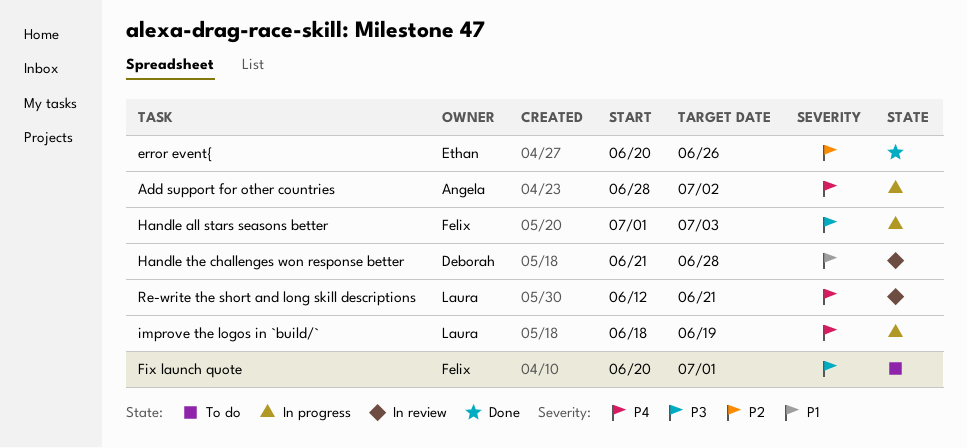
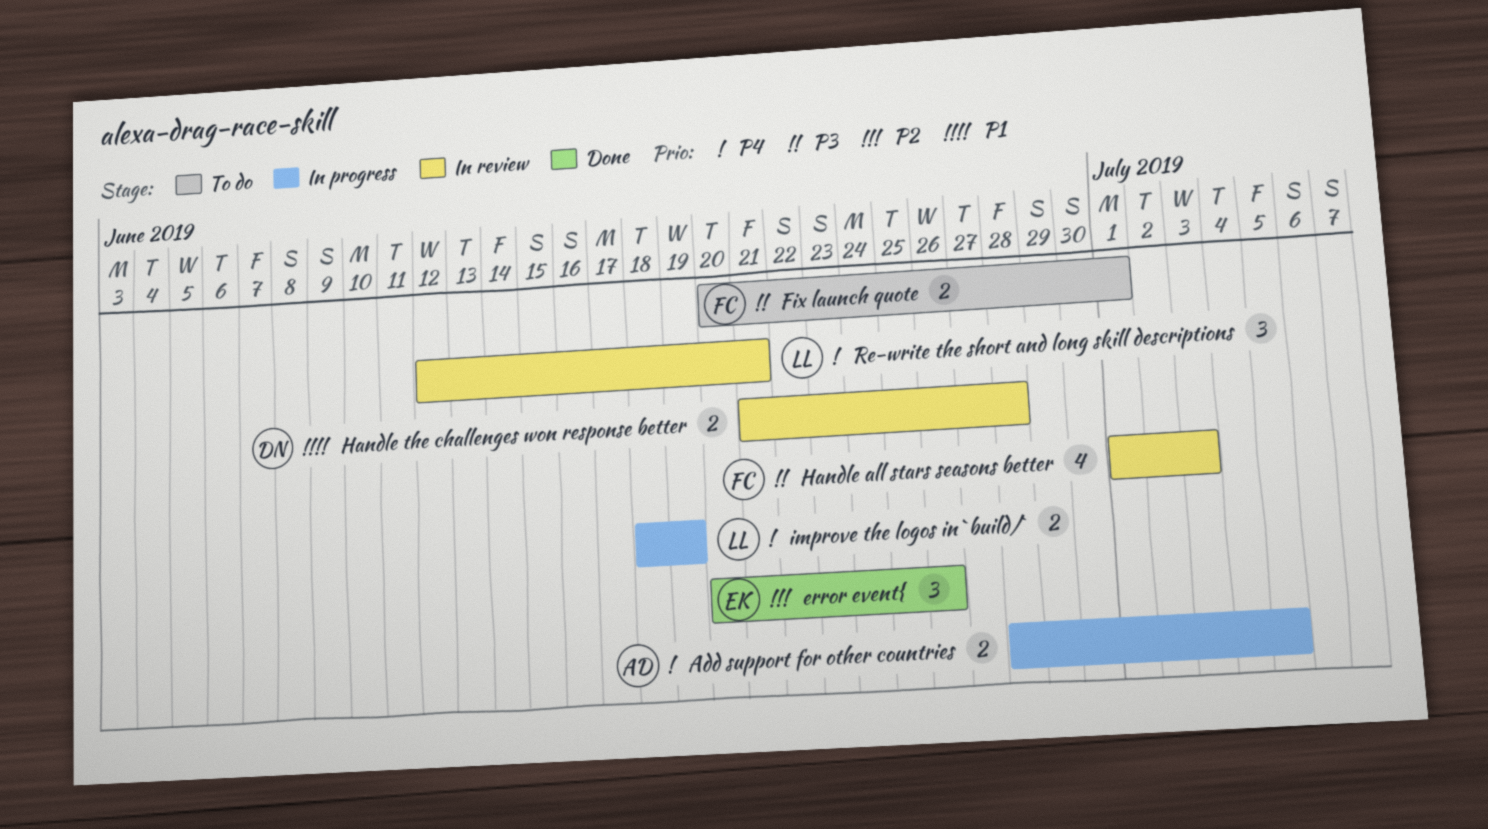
Add support for other countries, due: Jul 2 -> Jul 5
Handle all stars seasons better, status: In progress -> In review

